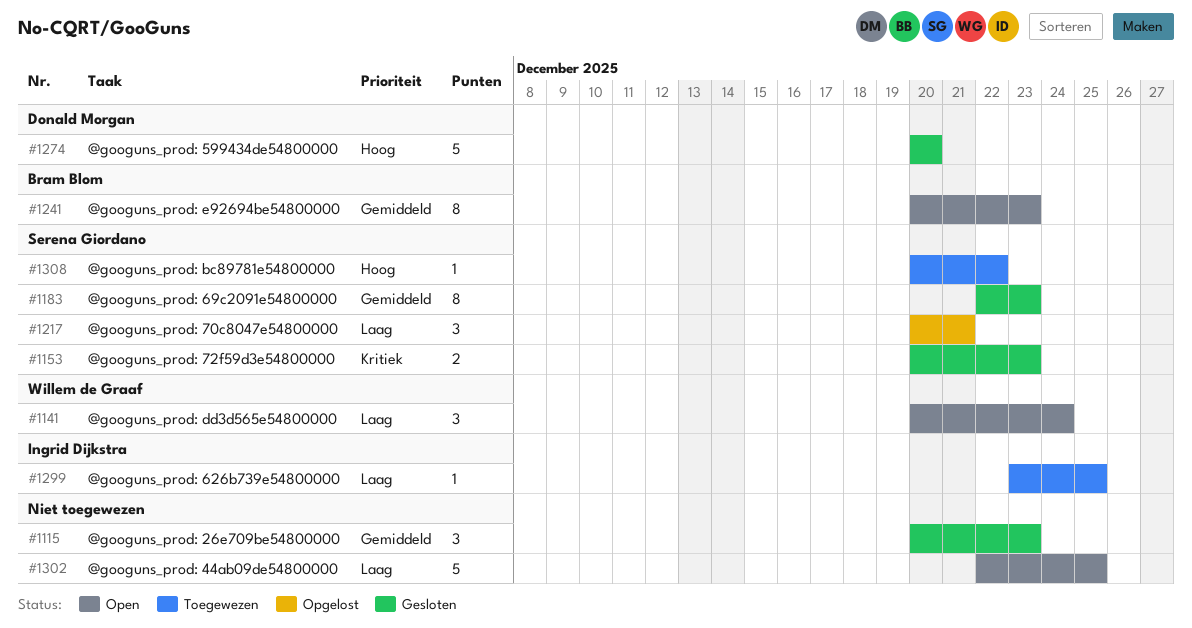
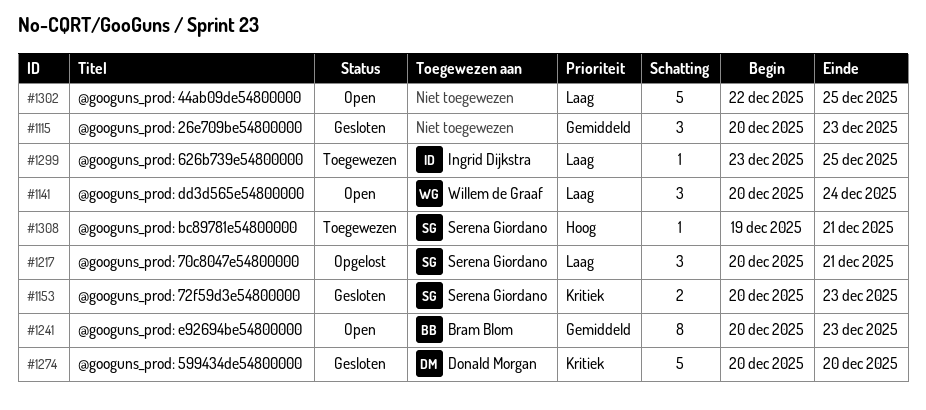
#1183: present -> none
#1274, priority: Hoog -> Kritiek
#1308, start: Dec 20 -> Dec 19
#1308, due: Dec 22 -> Dec 21

